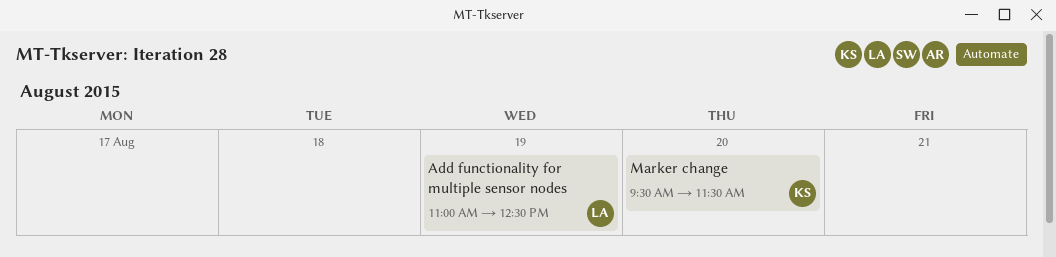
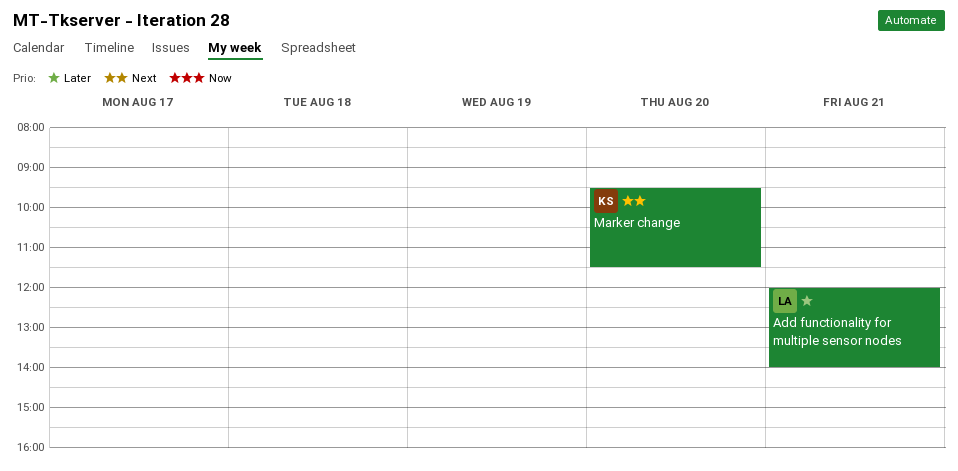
Add functionality for multiple sensor nodes, day: Aug 19 -> Aug 21
Add functionality for multiple sensor nodes, begins: 11:00 -> 12:00
Add functionality for multiple sensor nodes, ends: 12:30 -> 14:00

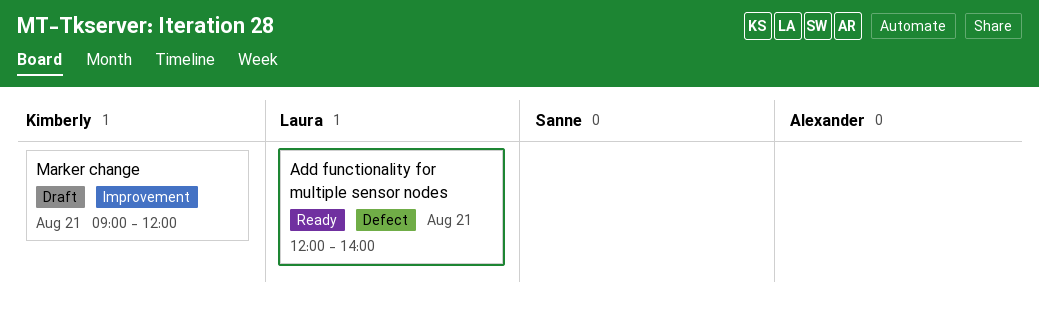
Marker change, day: Aug 20 -> Aug 21
Marker change, begins: 09:30 -> 09:00
Marker change, ends: 11:30 -> 12:00

